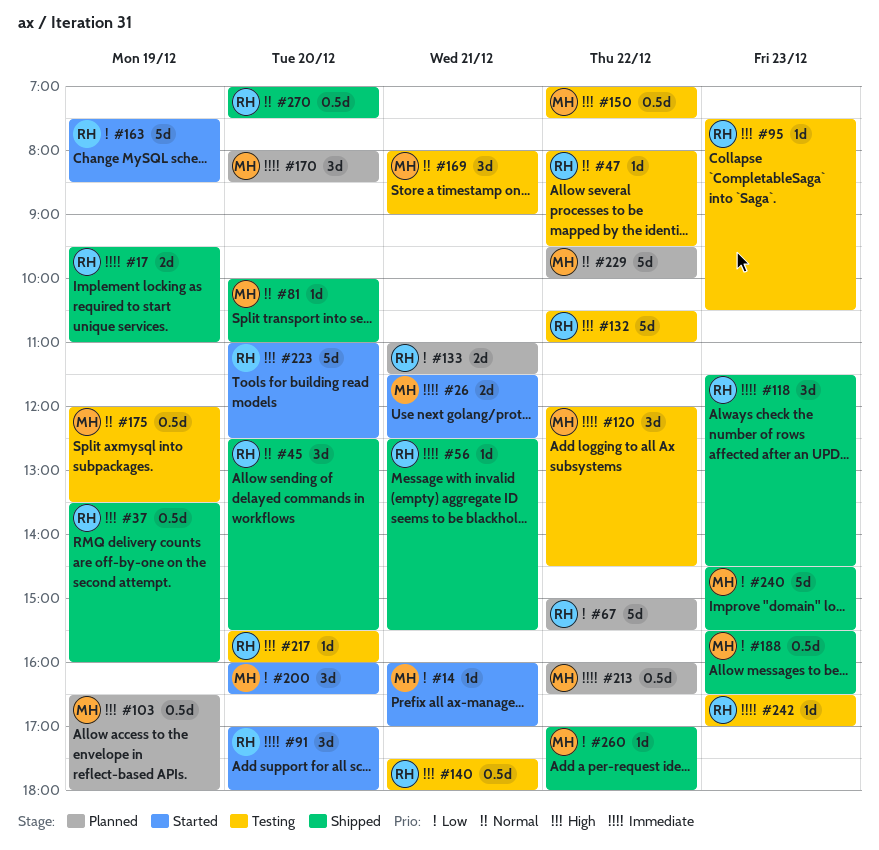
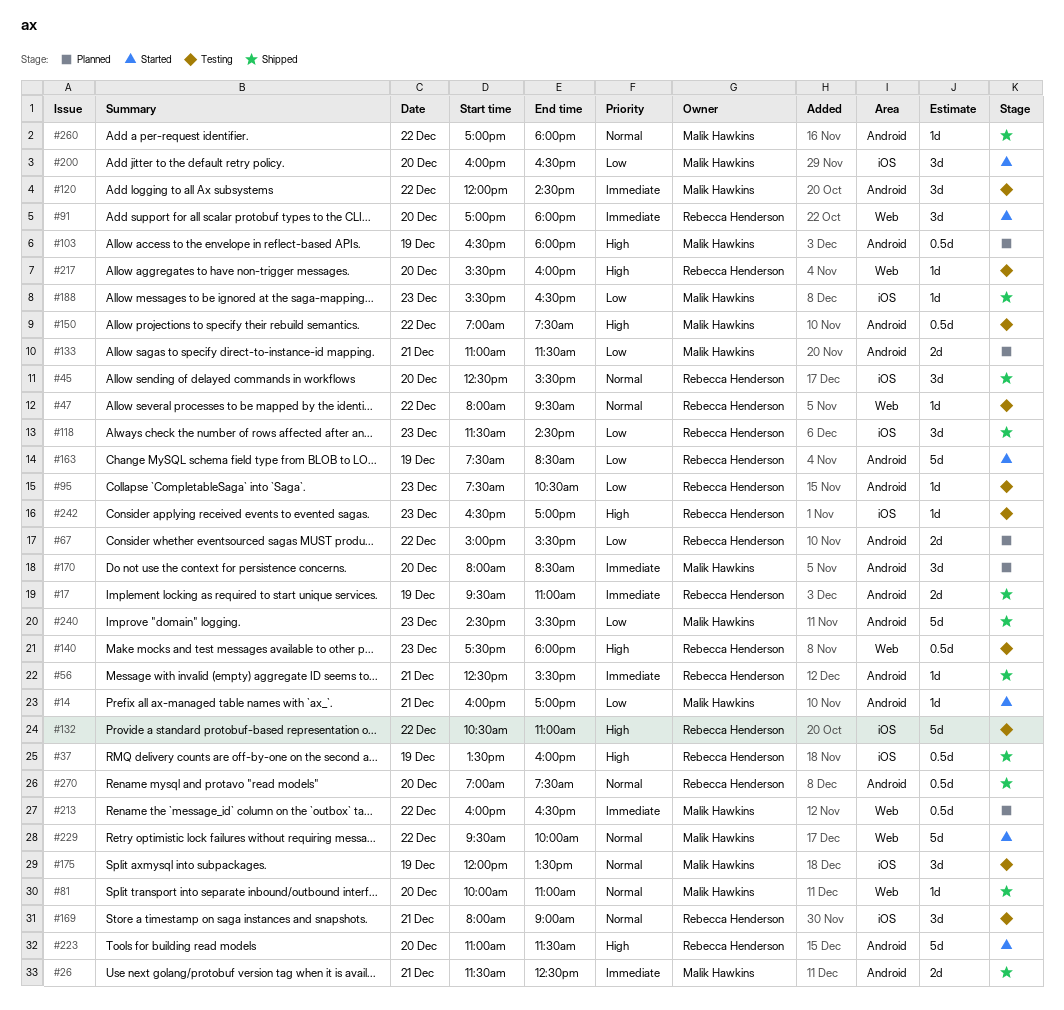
#26, status: Started -> Shipped
#67, estimate: 5d -> 2d
#95, priority: High -> Low
#118, priority: Immediate -> Low
#133, owner: Rebecca Henderson -> Malik Hawkins
#140, day: Dec 21 -> Dec 23
#169, owner: Malik Hawkins -> Rebecca Henderson
#175, estimate: 0.5d -> 3d
#188, estimate: 0.5d -> 1d
#223, ends: 12:30 -> 11:30
#229, status: Planned -> Started
#242, priority: Immediate -> High
#260, priority: Low -> Normal

